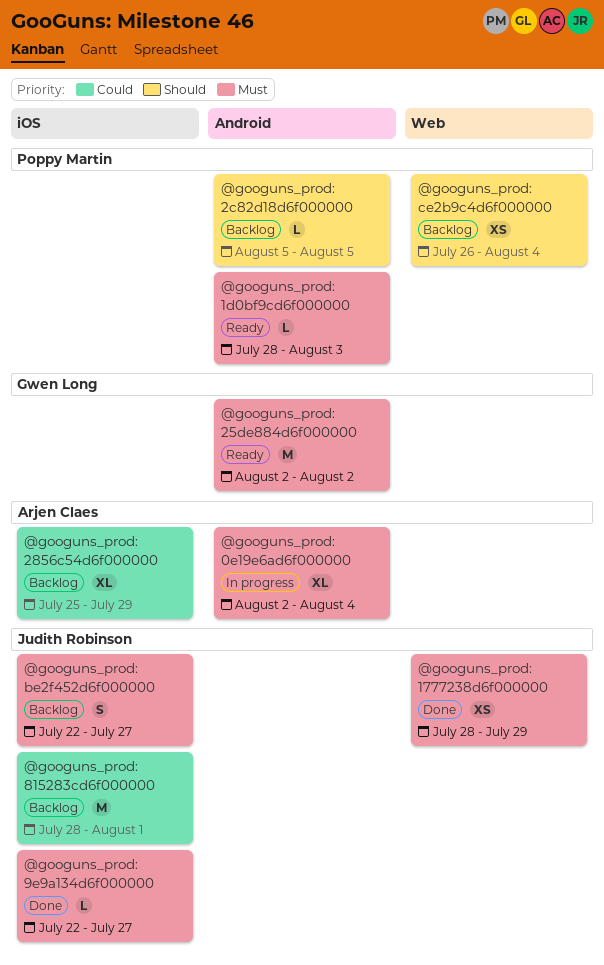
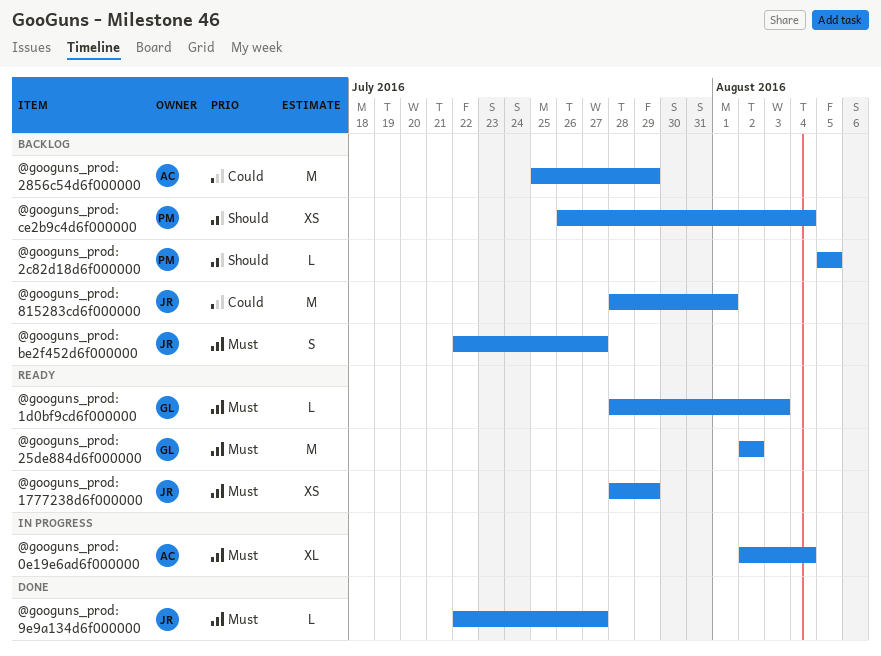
@googuns_prod: 1777238d6f000000, status: Done -> Ready
@googuns_prod: 1d0bf9cd6f000000, owner: Poppy Martin -> Gwen Long
@googuns_prod: 2856c54d6f000000, estimate: XL -> M

